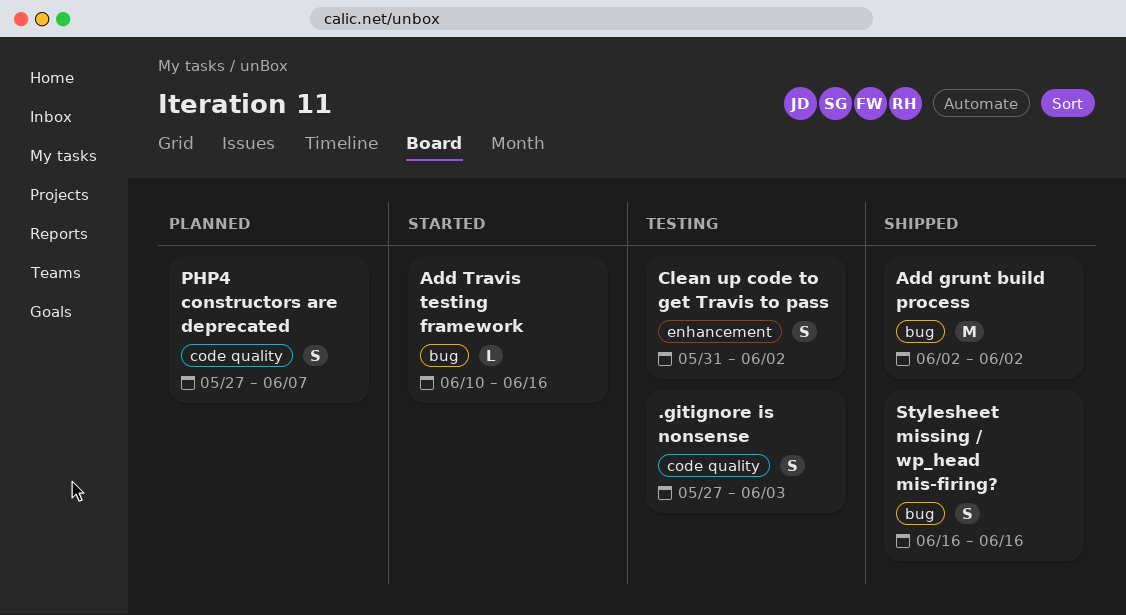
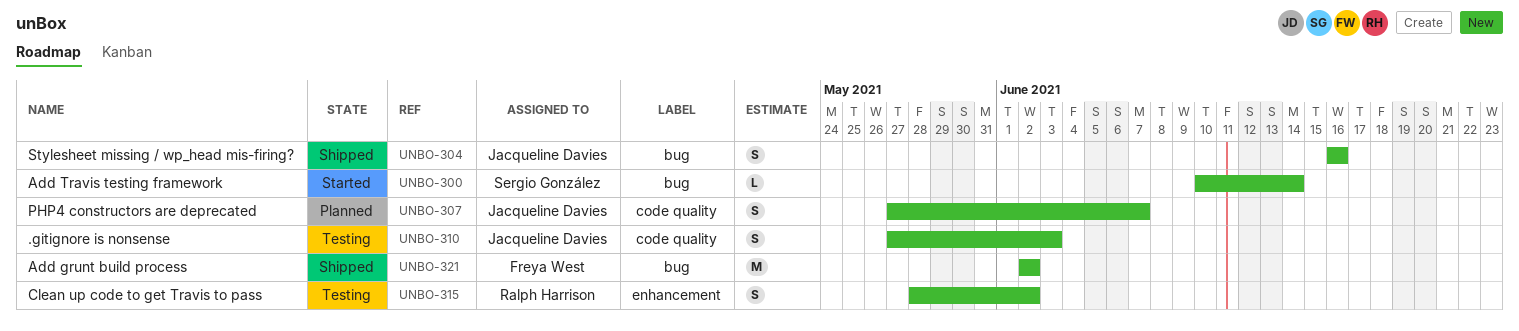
Add Travis testing framework, due: Jun 16 -> Jun 14
Clean up code to get Travis to pass, start: May 31 -> May 28

